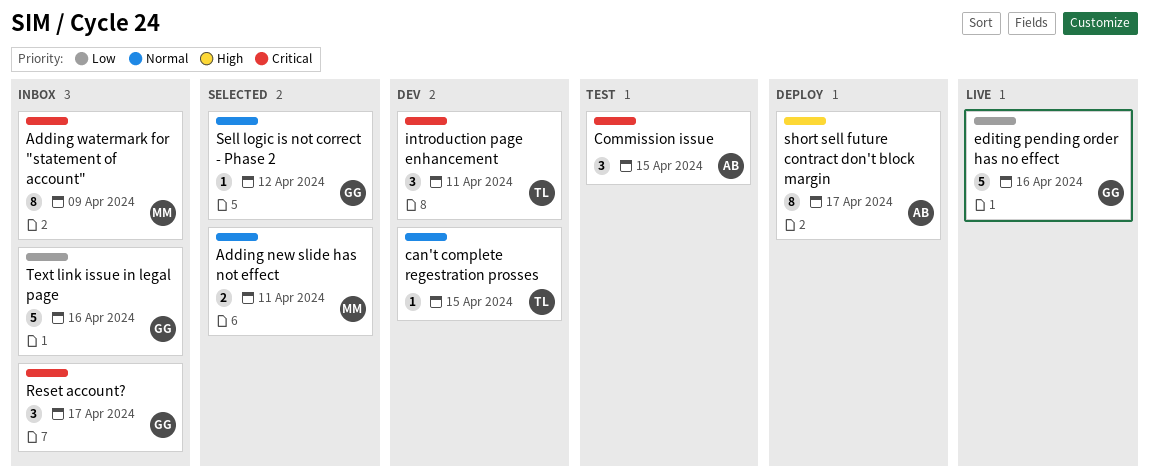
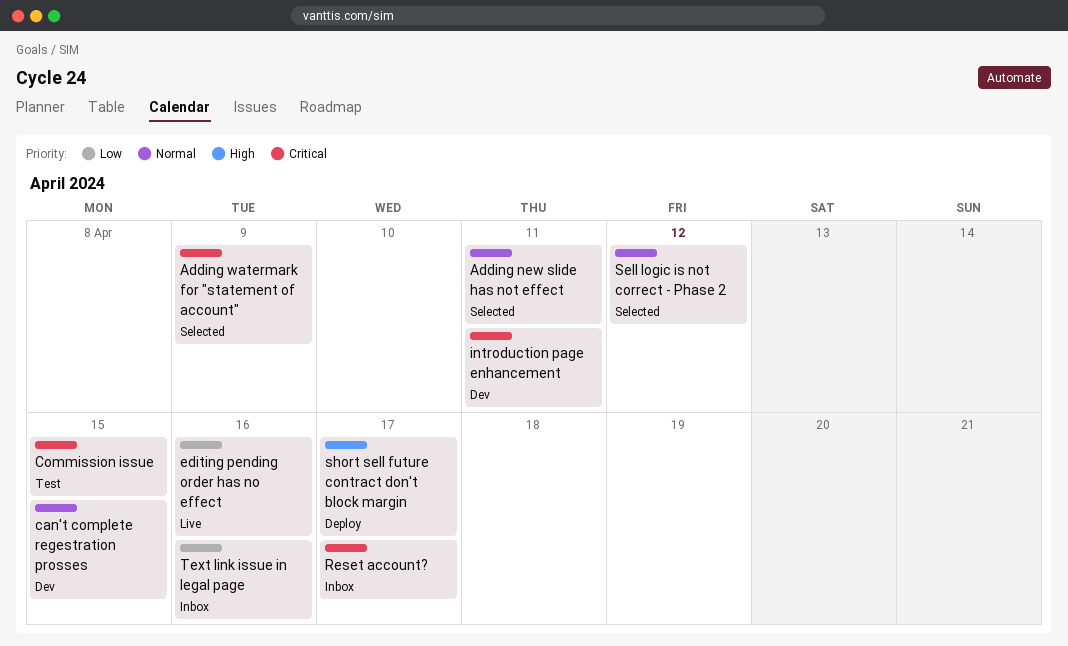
Adding watermark for "statement of account", status: Inbox -> Selected

